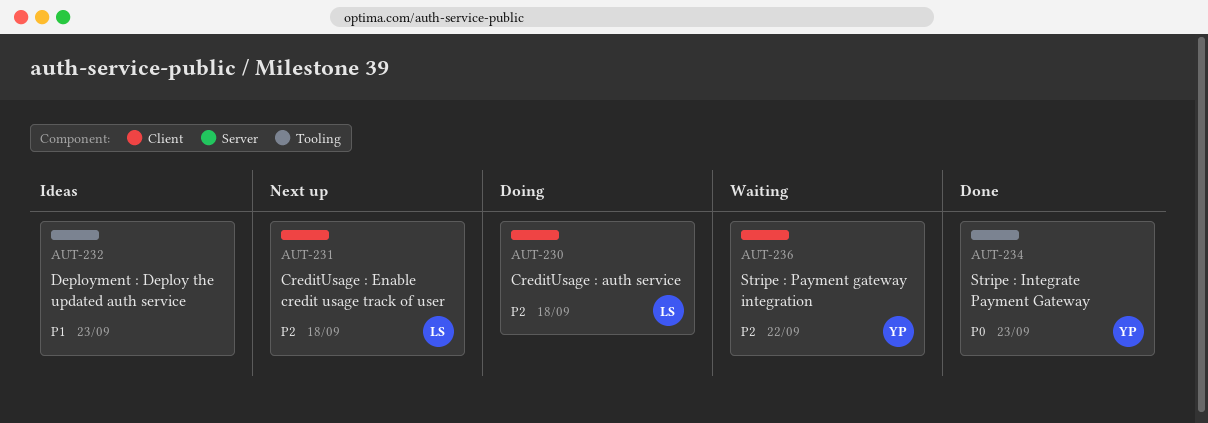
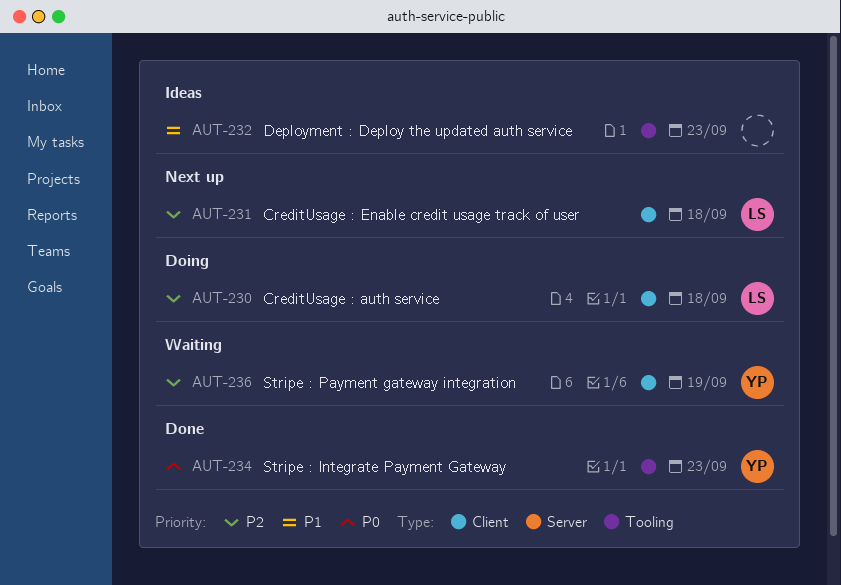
AUT-236, due: Sep 22 -> Sep 19

